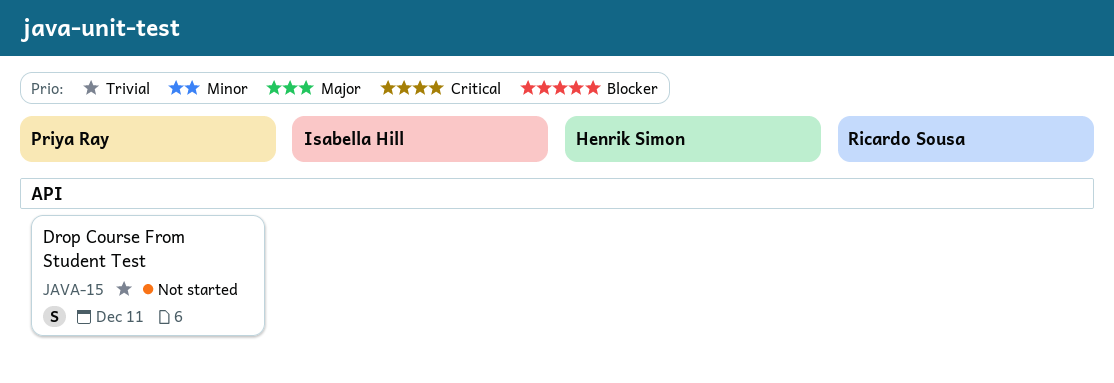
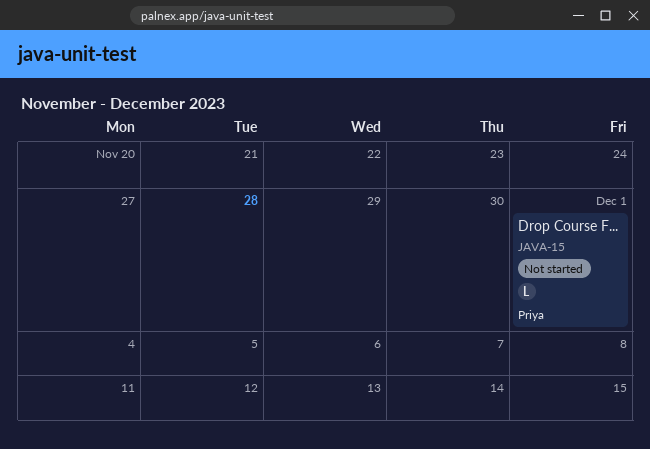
JAVA-15, estimate: S -> L
JAVA-15, due: Dec 11 -> Dec 1

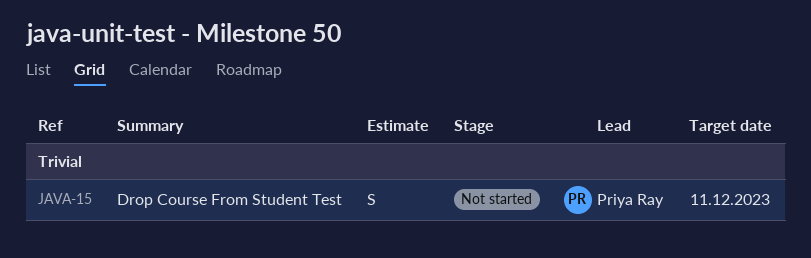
JAVA-15, estimate: L -> S
JAVA-15, due: Dec 1 -> Dec 11

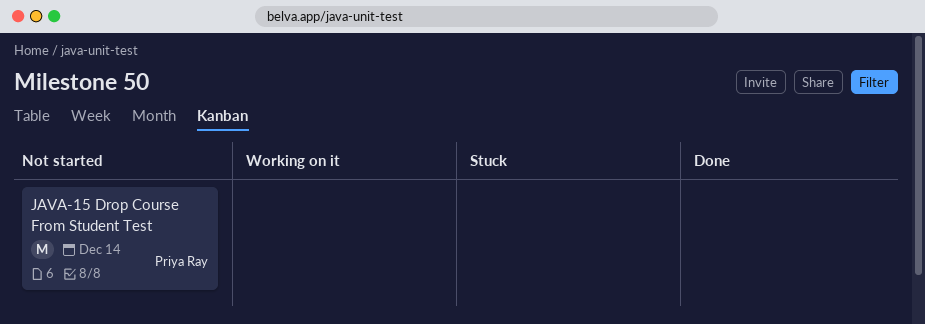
JAVA-15, estimate: S -> M
JAVA-15, due: Dec 11 -> Dec 14

